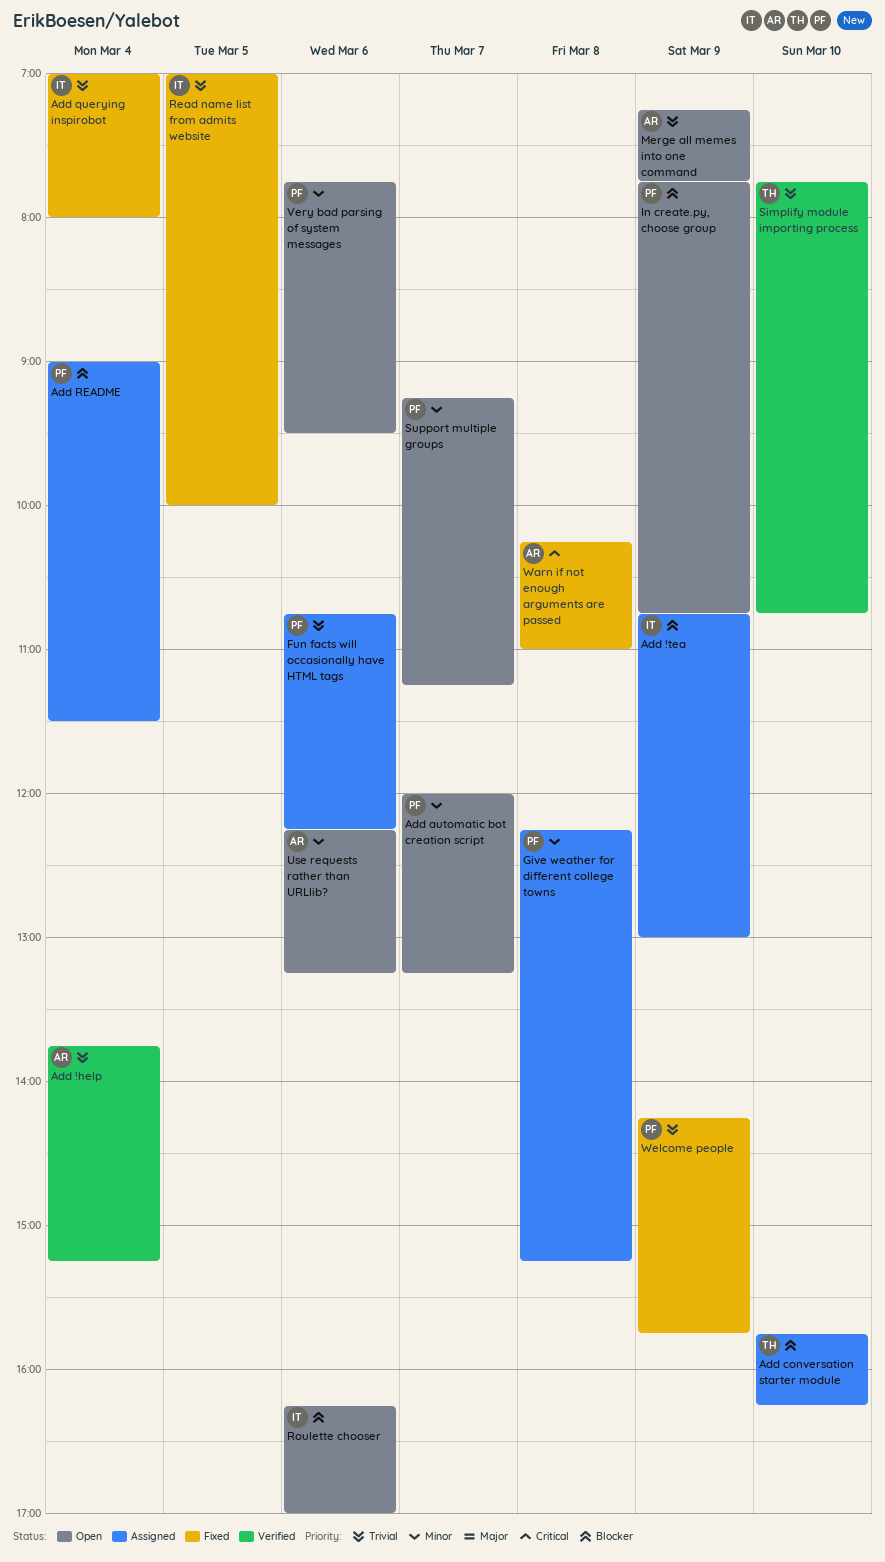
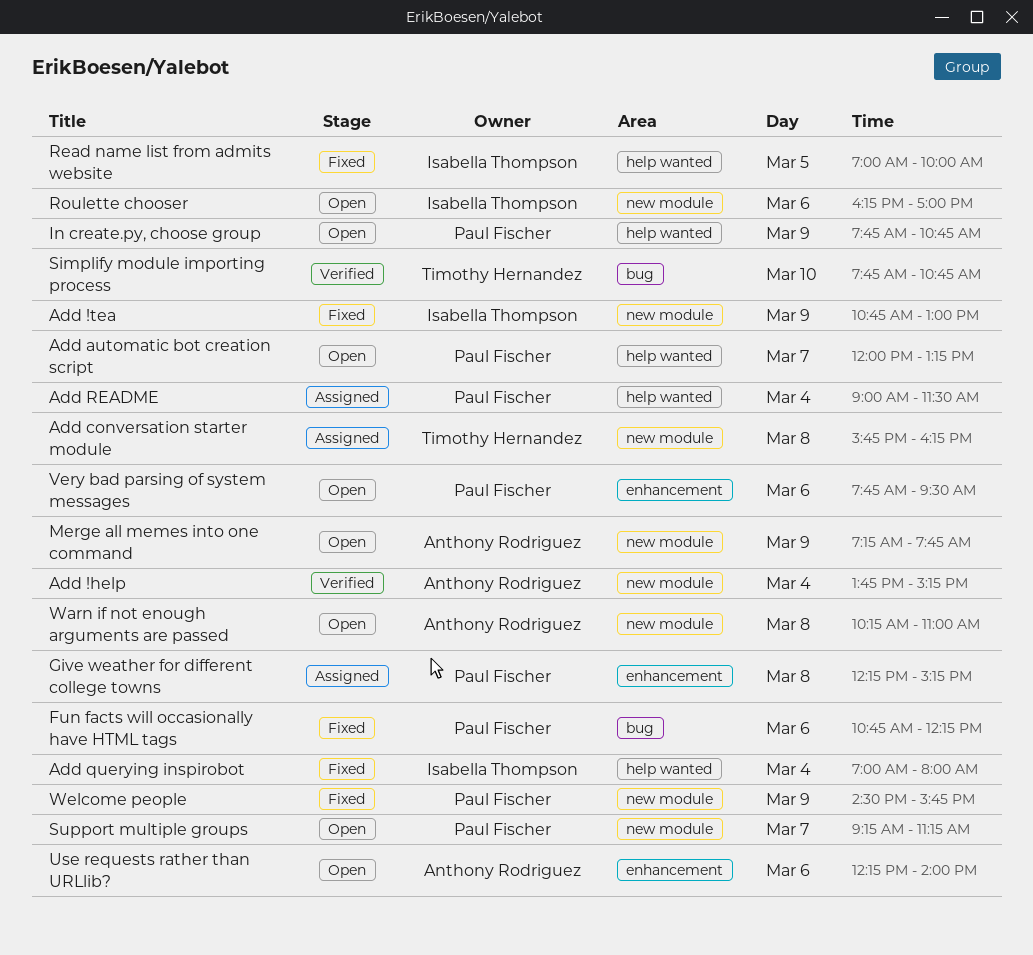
Add !tea, status: Assigned -> Fixed
Add conversation starter module, day: Mar 10 -> Mar 8
Fun facts will occasionally have HTML tags, status: Assigned -> Fixed
Use requests rather than URLlib?, ends: 13:15 -> 14:00
Warn if not enough arguments are passed, status: Fixed -> Open
Welcome people, begins: 14:15 -> 14:30

